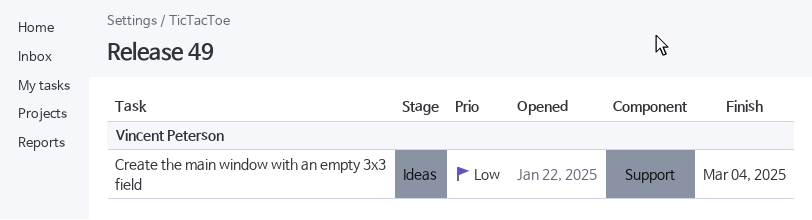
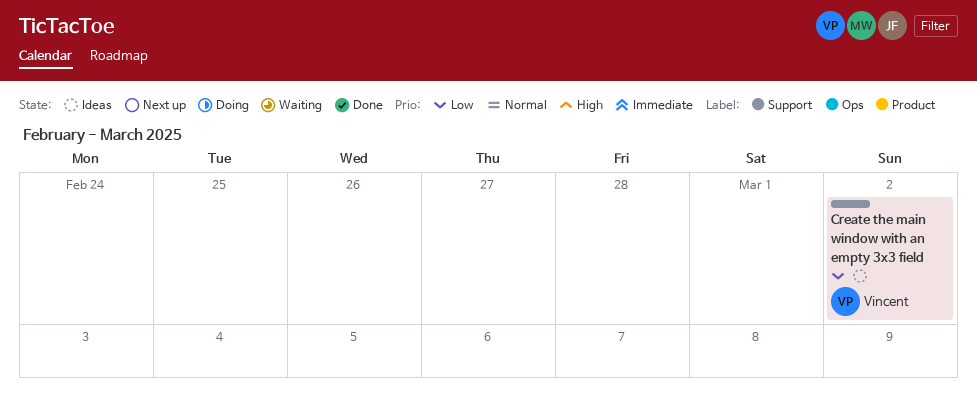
Create the main window with an empty 3x3 field, due: Mar 4 -> Mar 2

